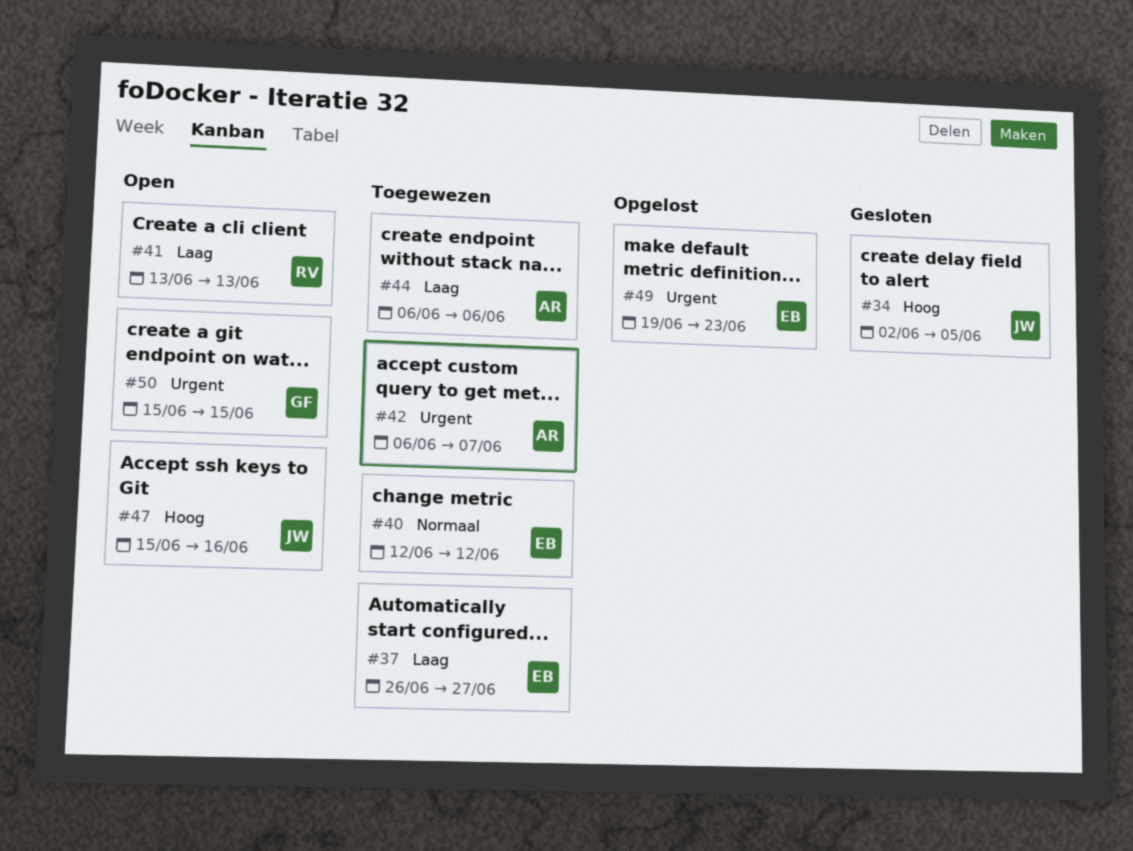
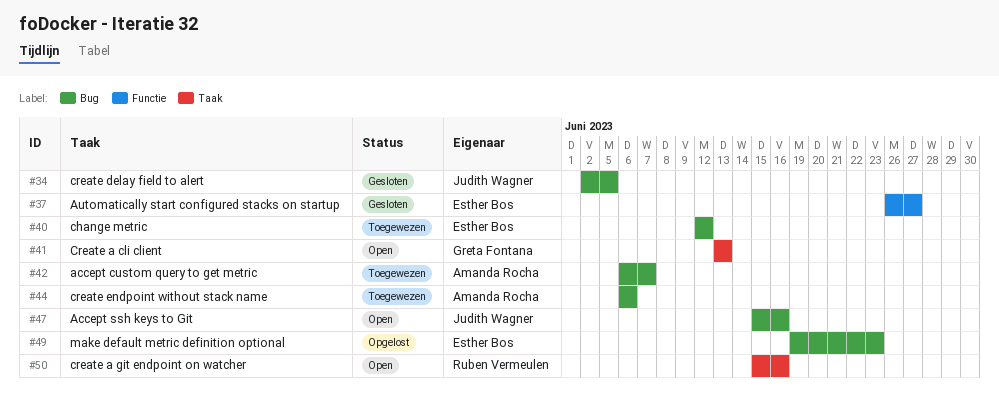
#37, status: Toegewezen -> Gesloten
#41, owner: Ruben Vermeulen -> Greta Fontana
#50, owner: Greta Fontana -> Ruben Vermeulen
#50, due: Jun 15 -> Jun 16

